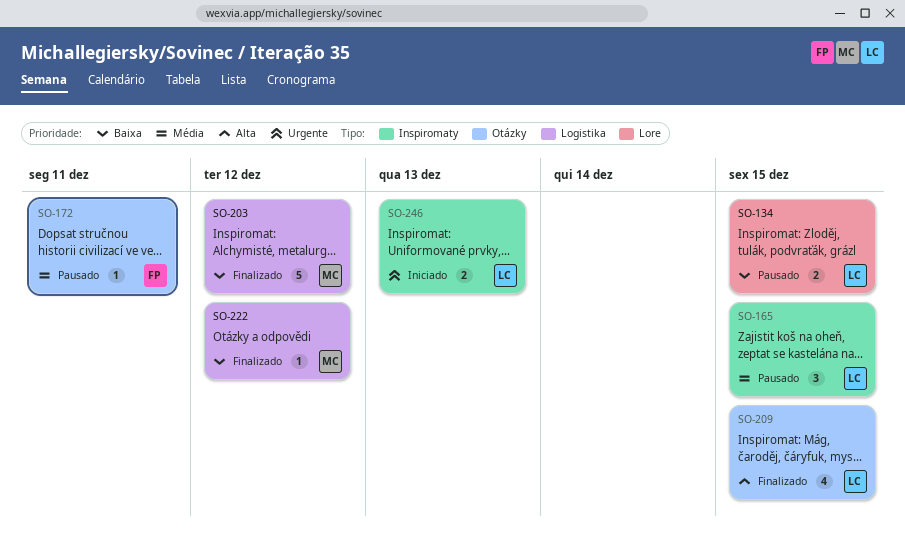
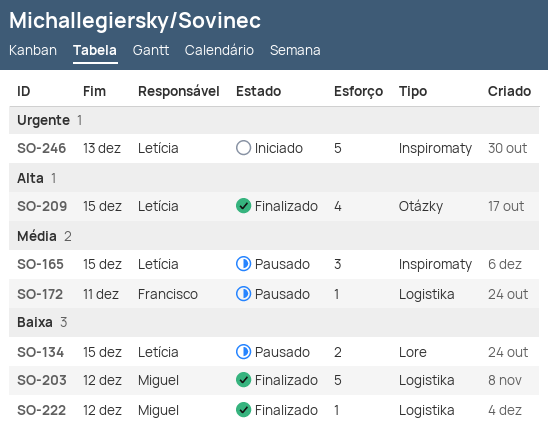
SO-172, label: Otázky -> Logistika
SO-246, estimate: 2 -> 5

